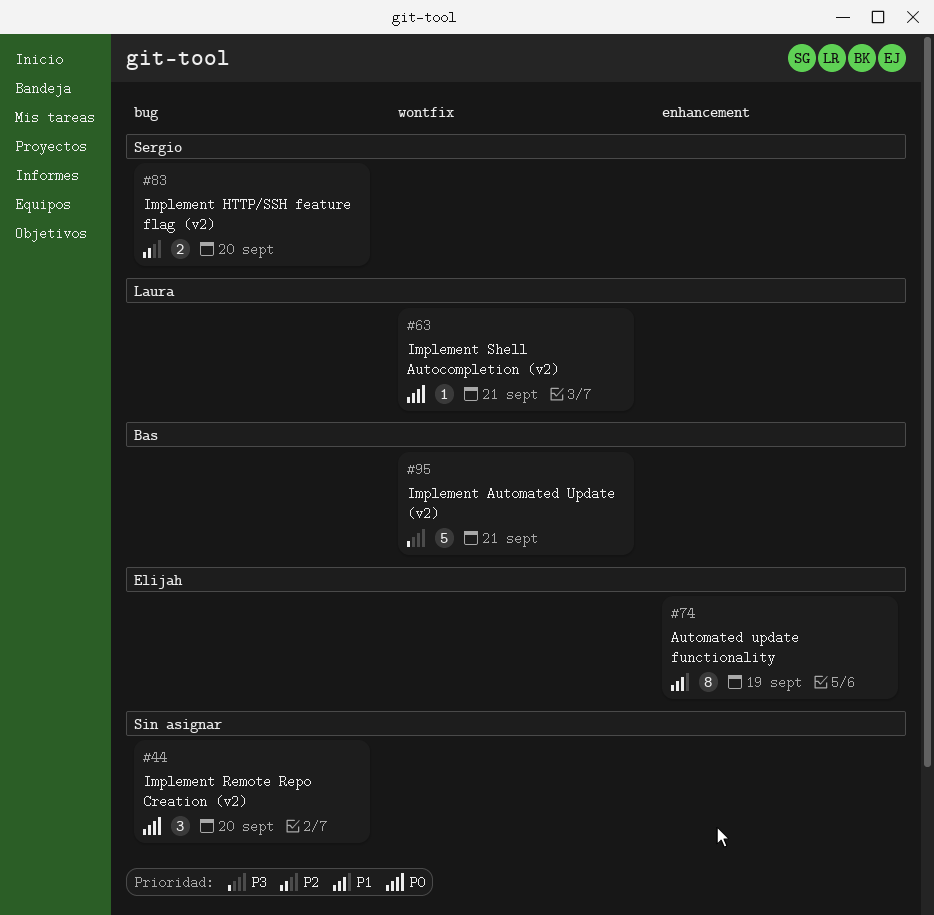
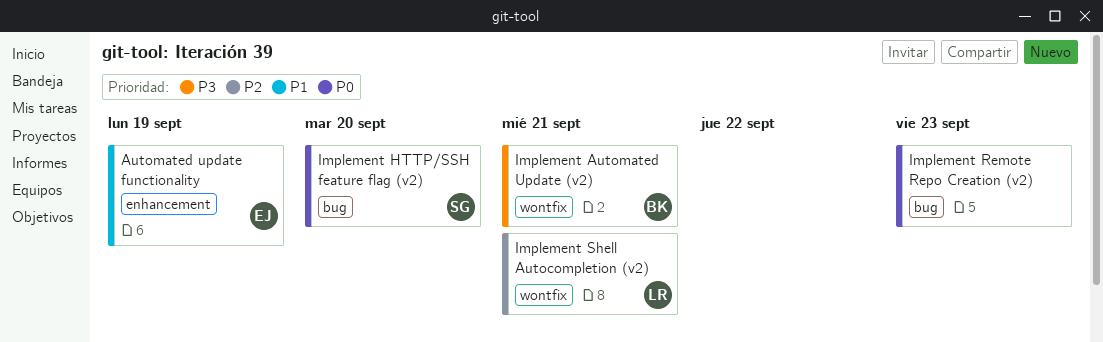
Implement HTTP/SSH feature flag (v2), priority: P2 -> P0
Implement Remote Repo Creation (v2), due: Sep 20 -> Sep 23
Implement Shell Autocompletion (v2), priority: P0 -> P2

